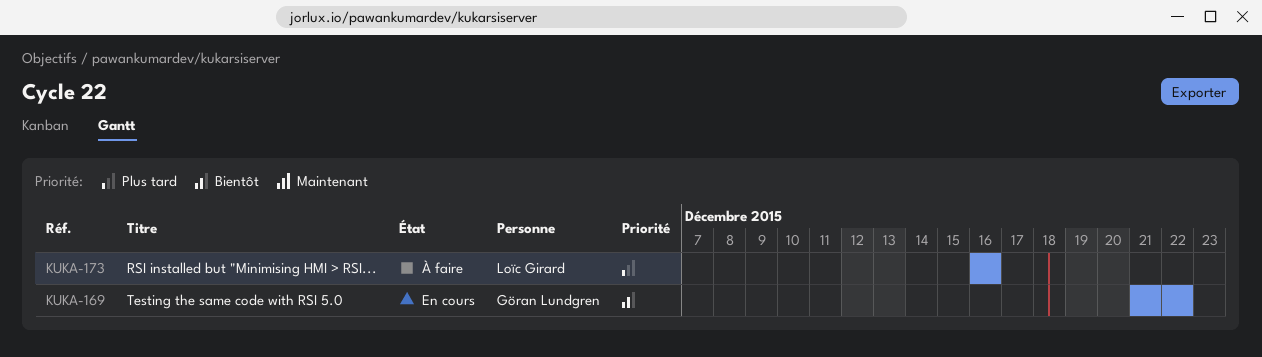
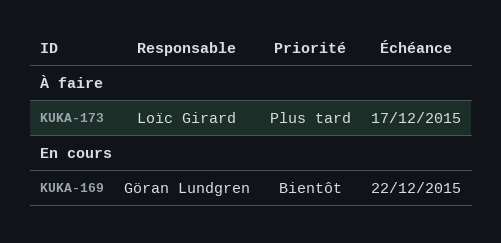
KUKA-173, due: Dec 16 -> Dec 17

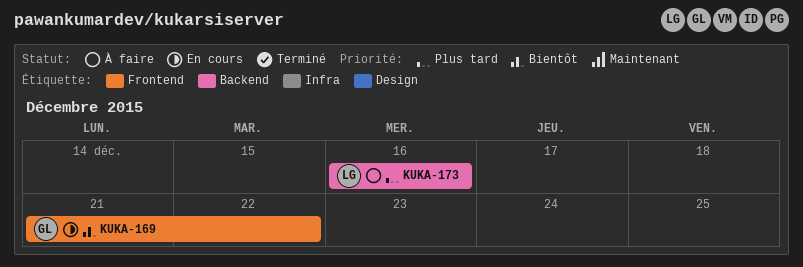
KUKA-173, due: Dec 17 -> Dec 16

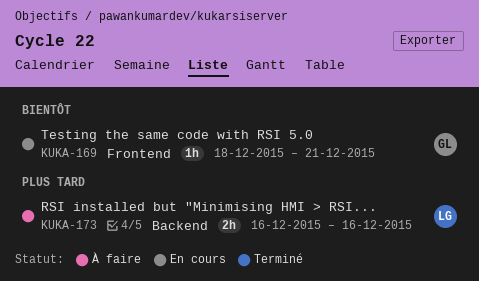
KUKA-169, start: Dec 21 -> Dec 18
KUKA-169, due: Dec 22 -> Dec 21

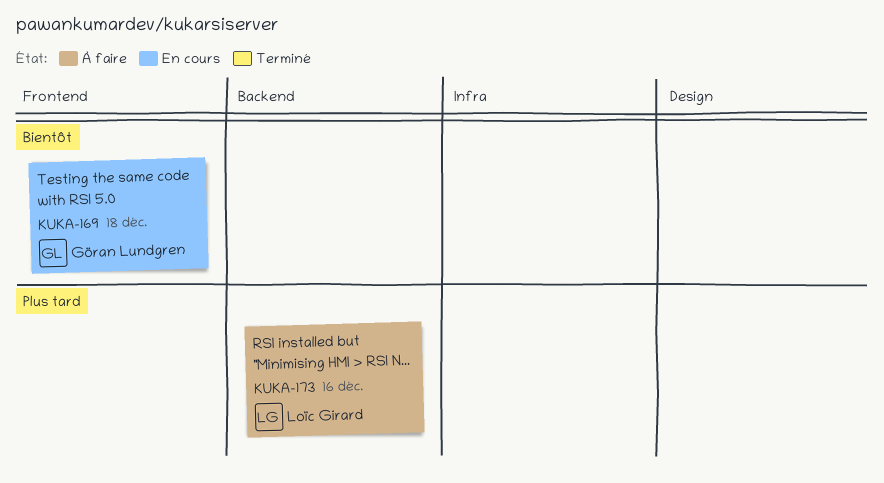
KUKA-169, due: Dec 21 -> Dec 18

